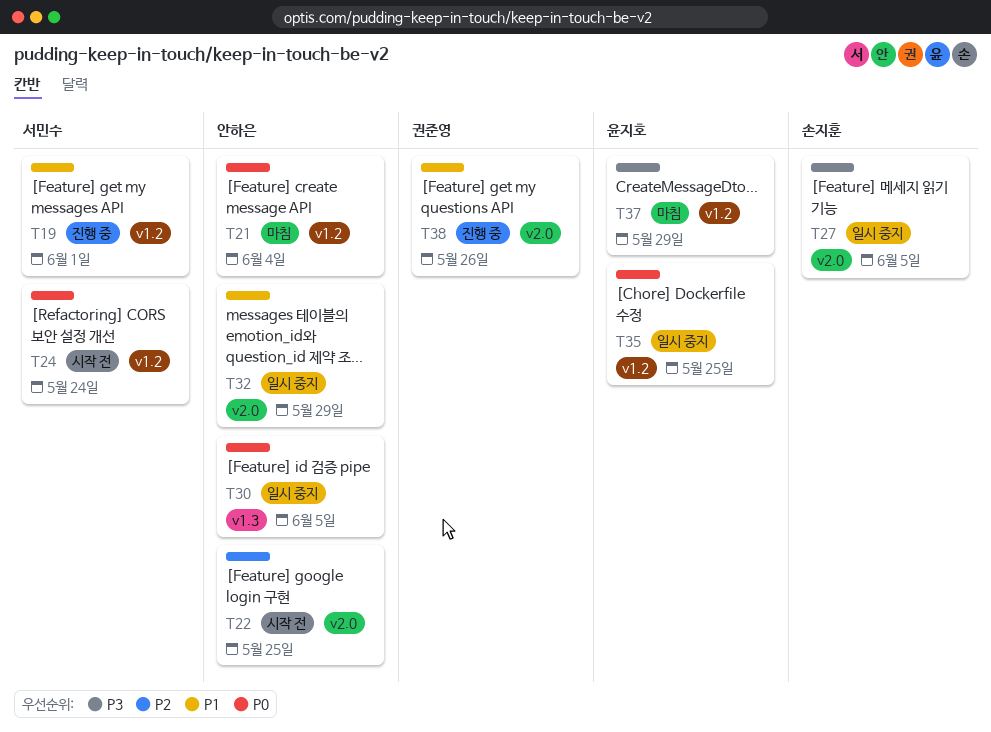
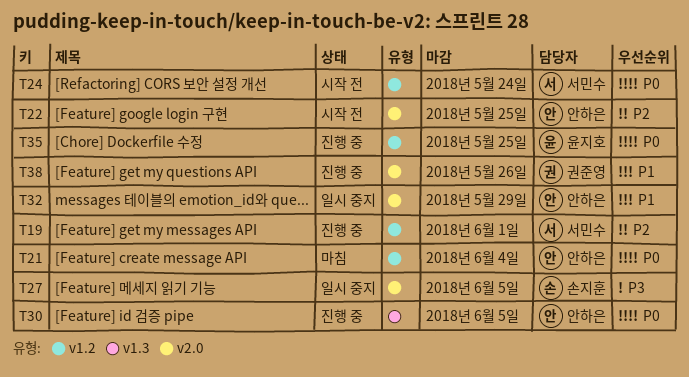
T19, priority: P1 -> P2
T30, status: 일시 중지 -> 진행 중
T35, status: 일시 중지 -> 진행 중
T37: present -> none

